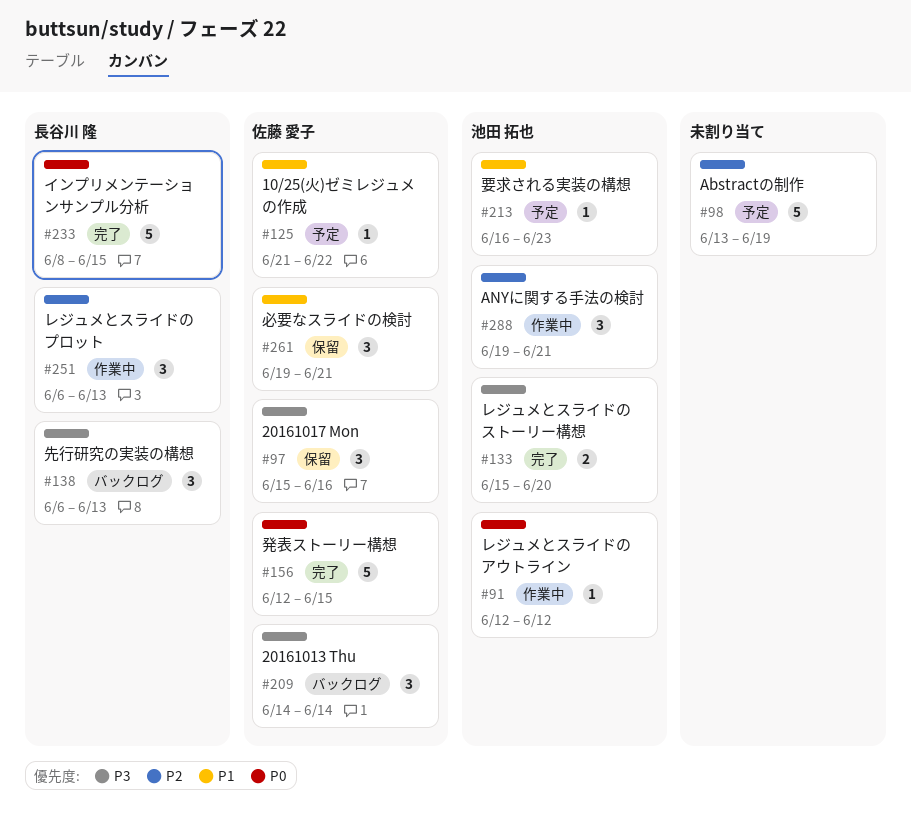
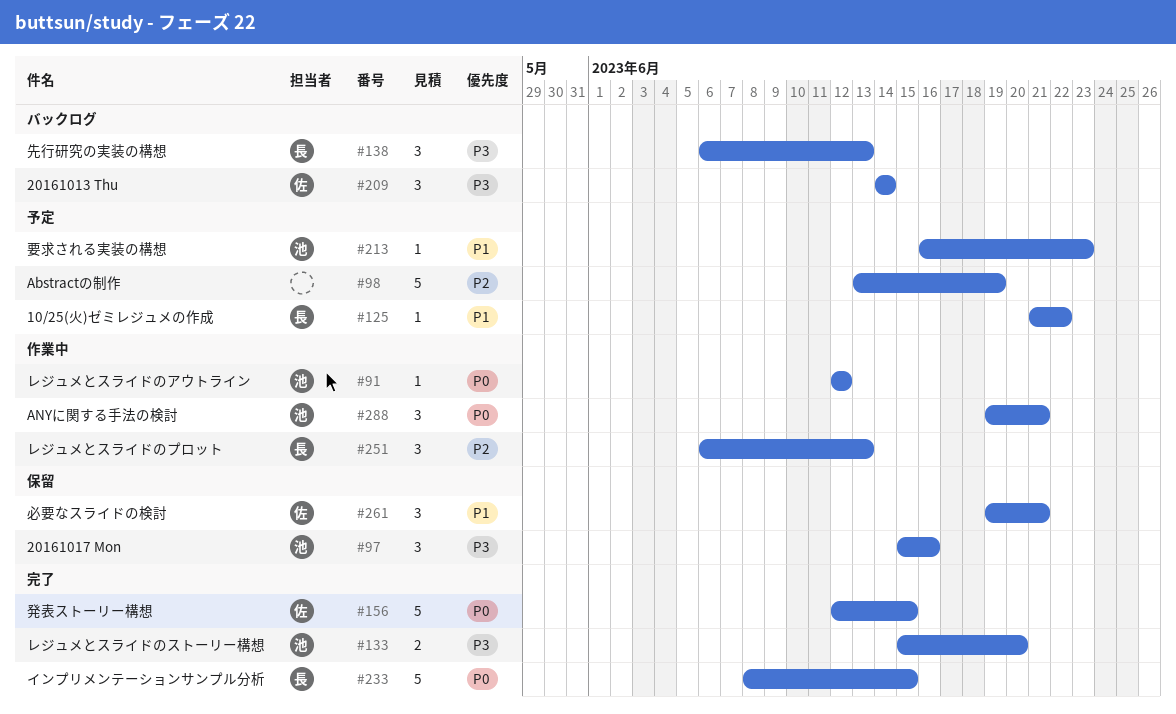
#97, owner: 佐藤 愛子 -> 池田 拓也
#125, owner: 佐藤 愛子 -> 長谷川 隆
#288, priority: P2 -> P0

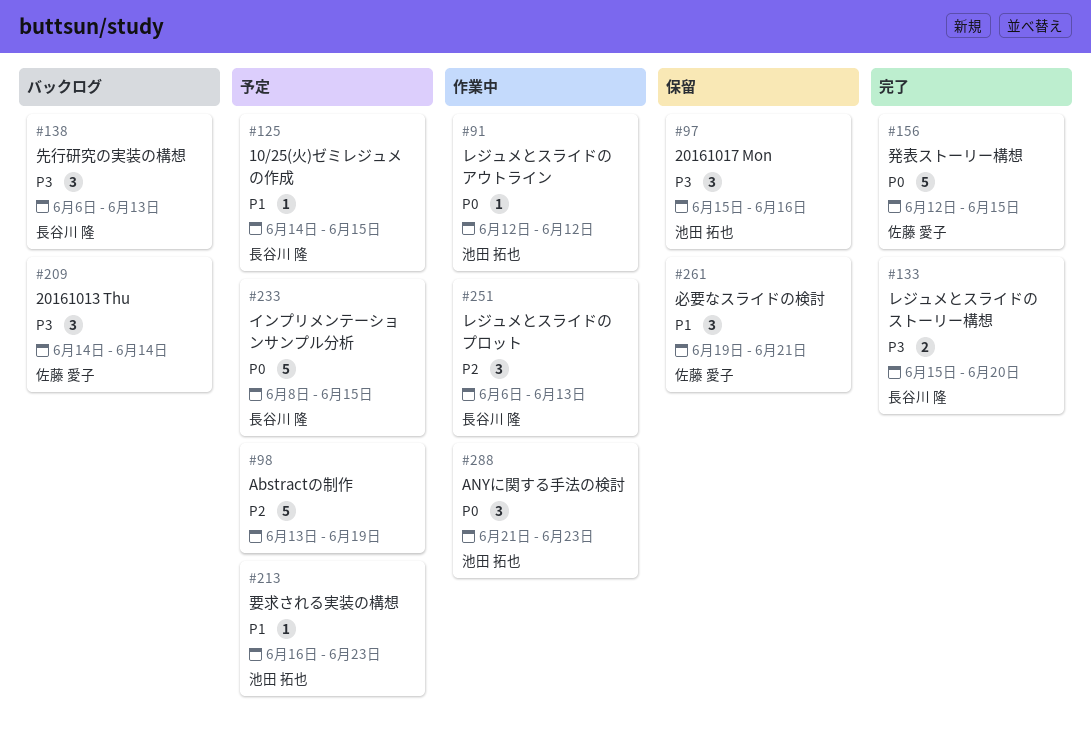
#125, start: Jun 21 -> Jun 14
#125, due: Jun 22 -> Jun 15
#133, owner: 池田 拓也 -> 長谷川 隆
#233, status: 完了 -> 予定
#288, start: Jun 19 -> Jun 21
#288, due: Jun 21 -> Jun 23

